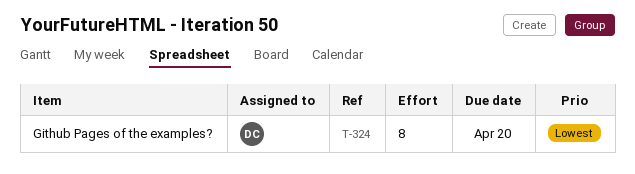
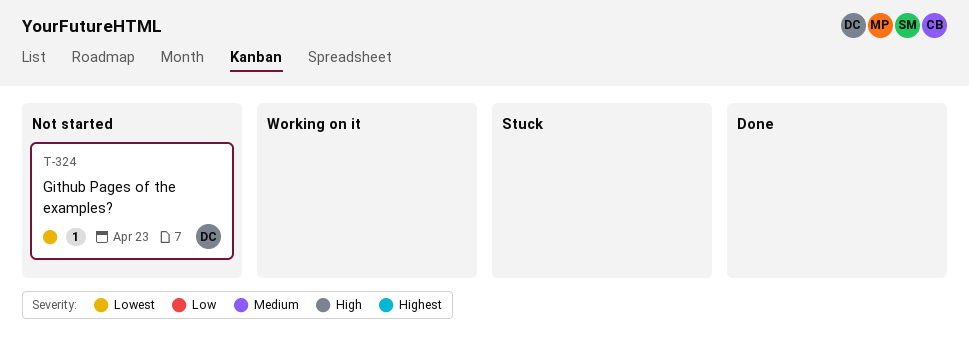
T-324, estimate: 8 -> 1
T-324, due: Apr 20 -> Apr 23

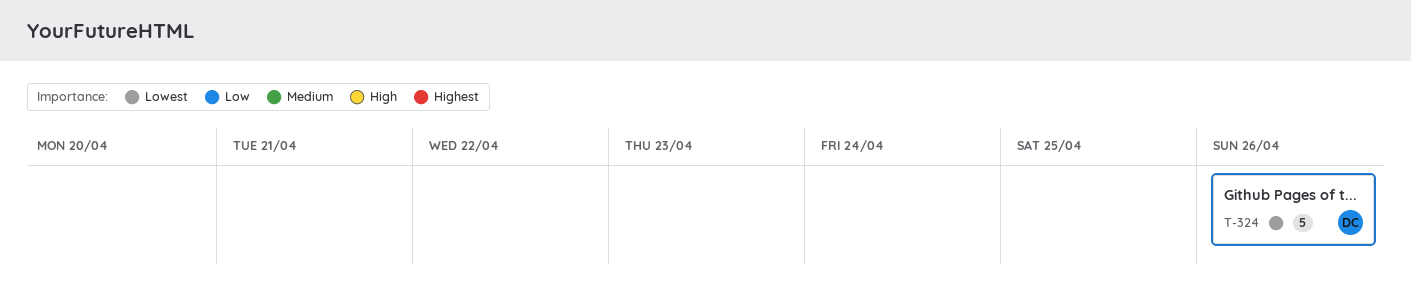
T-324, estimate: 1 -> 5
T-324, due: Apr 23 -> Apr 26

